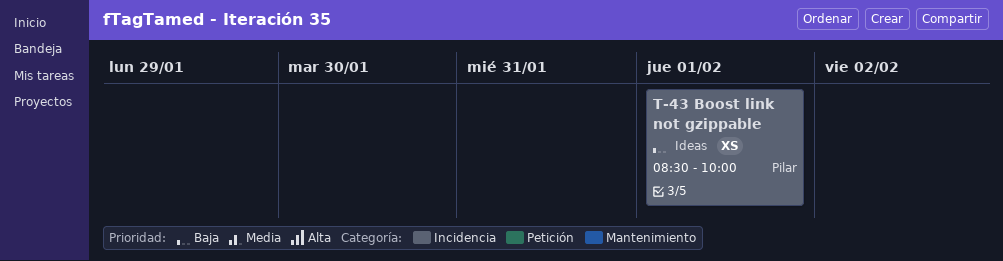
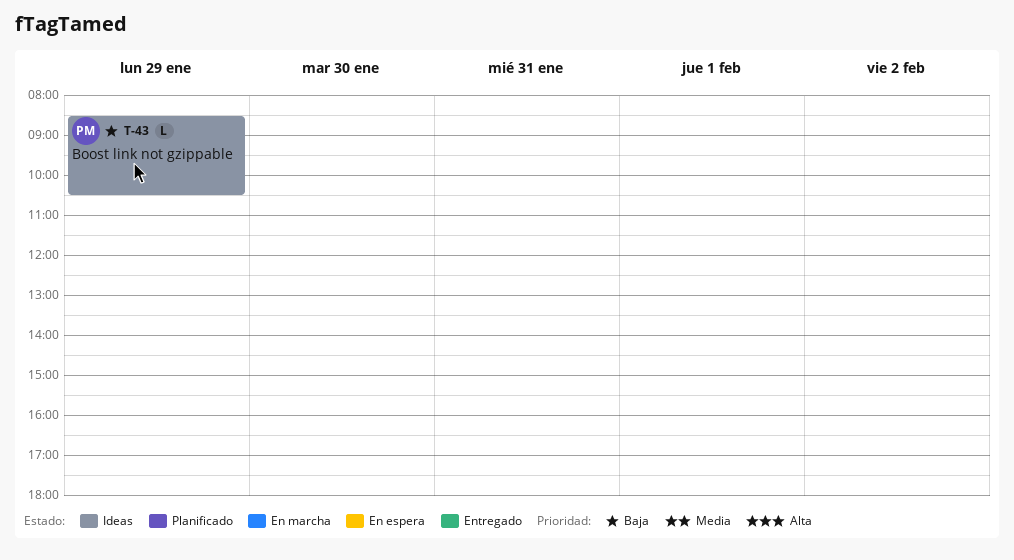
T-43, estimate: XS -> L
T-43, day: Feb 1 -> Jan 29
T-43, ends: 10:00 -> 10:30

